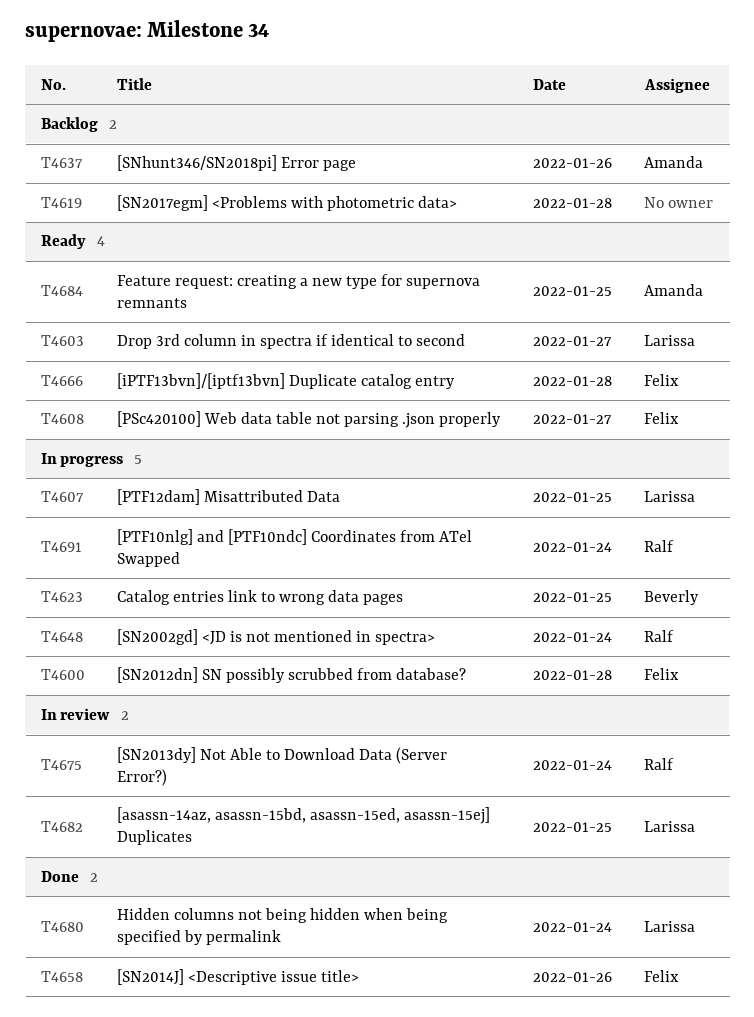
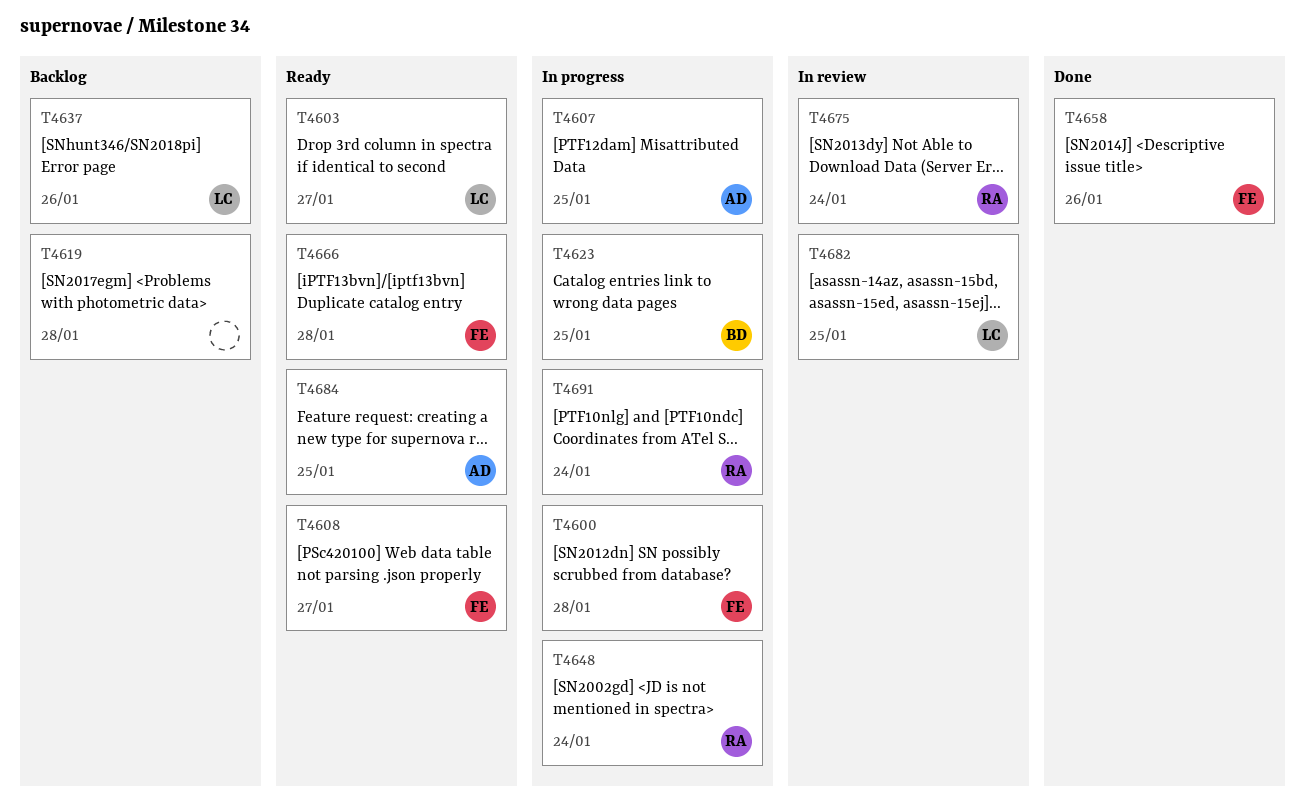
T4607, owner: Larissa -> Amanda
T4637, owner: Amanda -> Larissa
T4680: present -> none

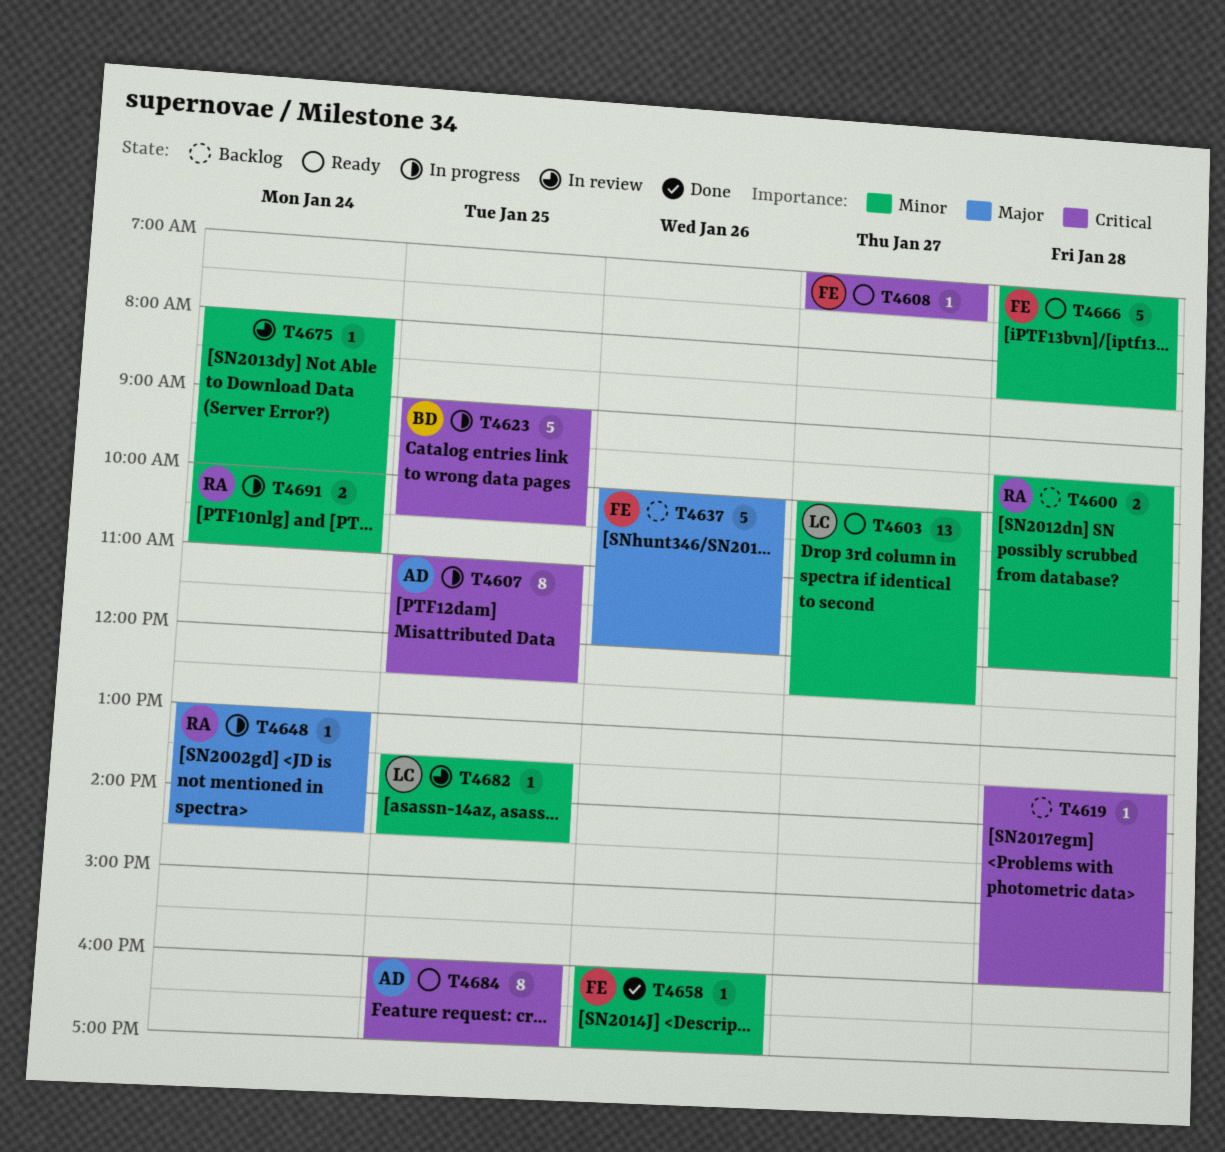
T4600, status: In progress -> Backlog
T4600, owner: FE -> RA
T4637, owner: LC -> FE
T4675, owner: RA -> none

